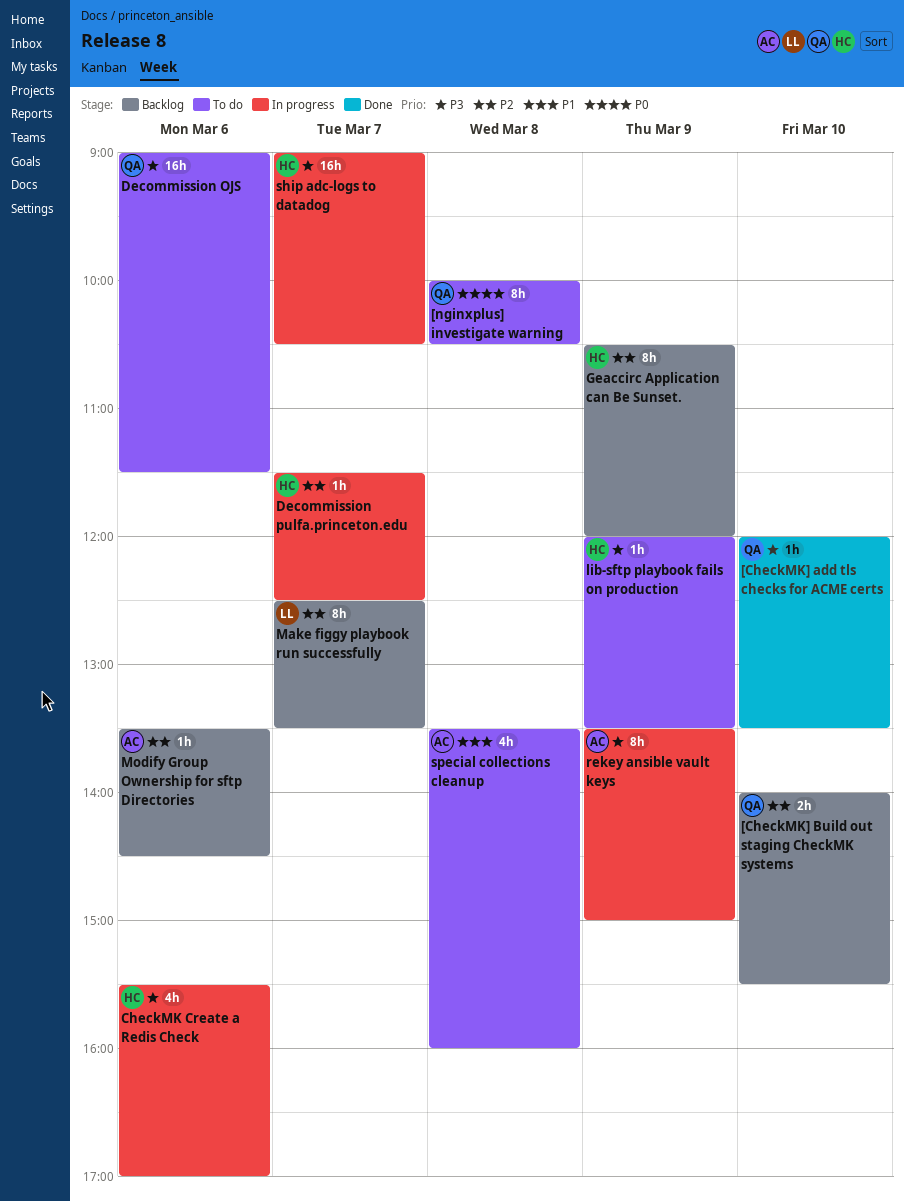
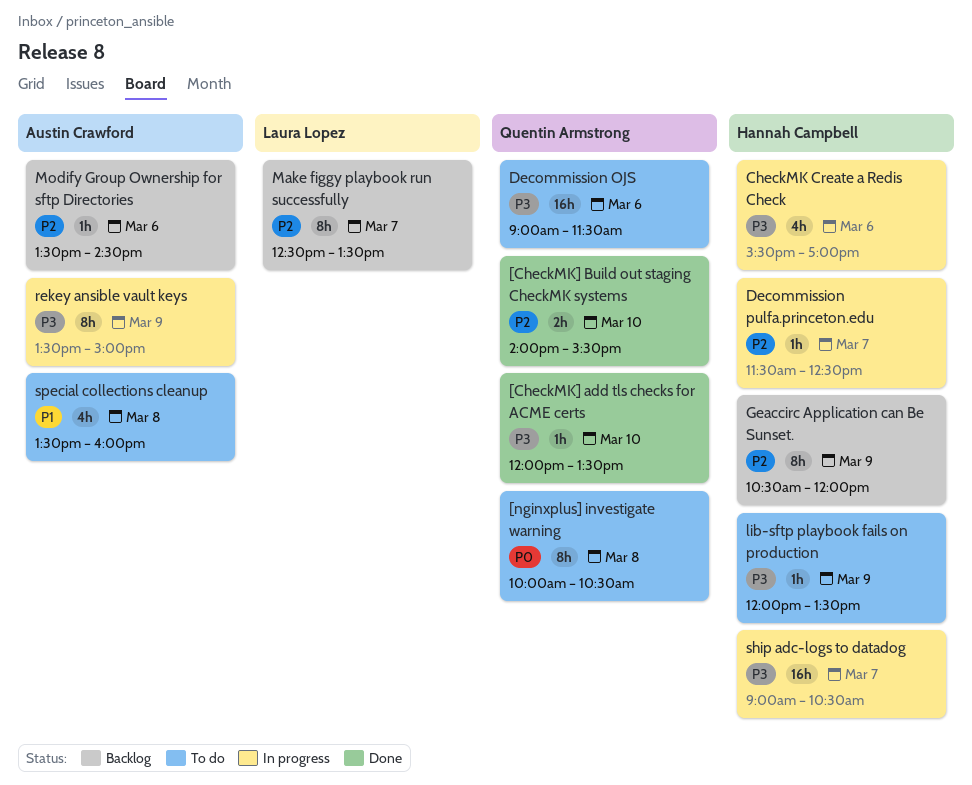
[CheckMK] Build out staging CheckMK systems, status: Backlog -> Done

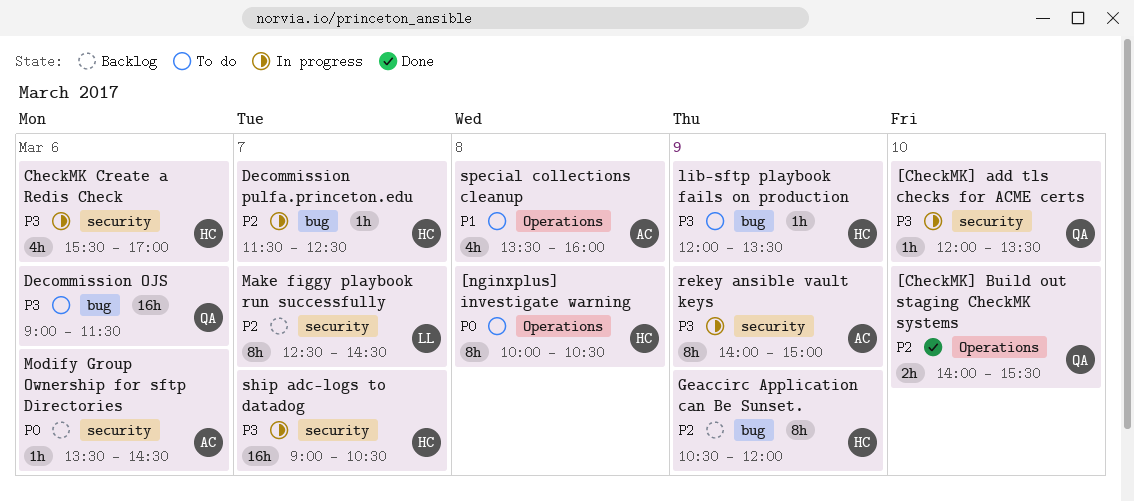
[CheckMK] add tls checks for ACME certs, status: Done -> In progress
[nginxplus] investigate warning, owner: Quentin Armstrong -> Hannah Campbell
Make figgy playbook run successfully, ends: 13:30 -> 14:30
Modify Group Ownership for sftp Directories, priority: P2 -> P0
rekey ansible vault keys, begins: 13:30 -> 14:00

